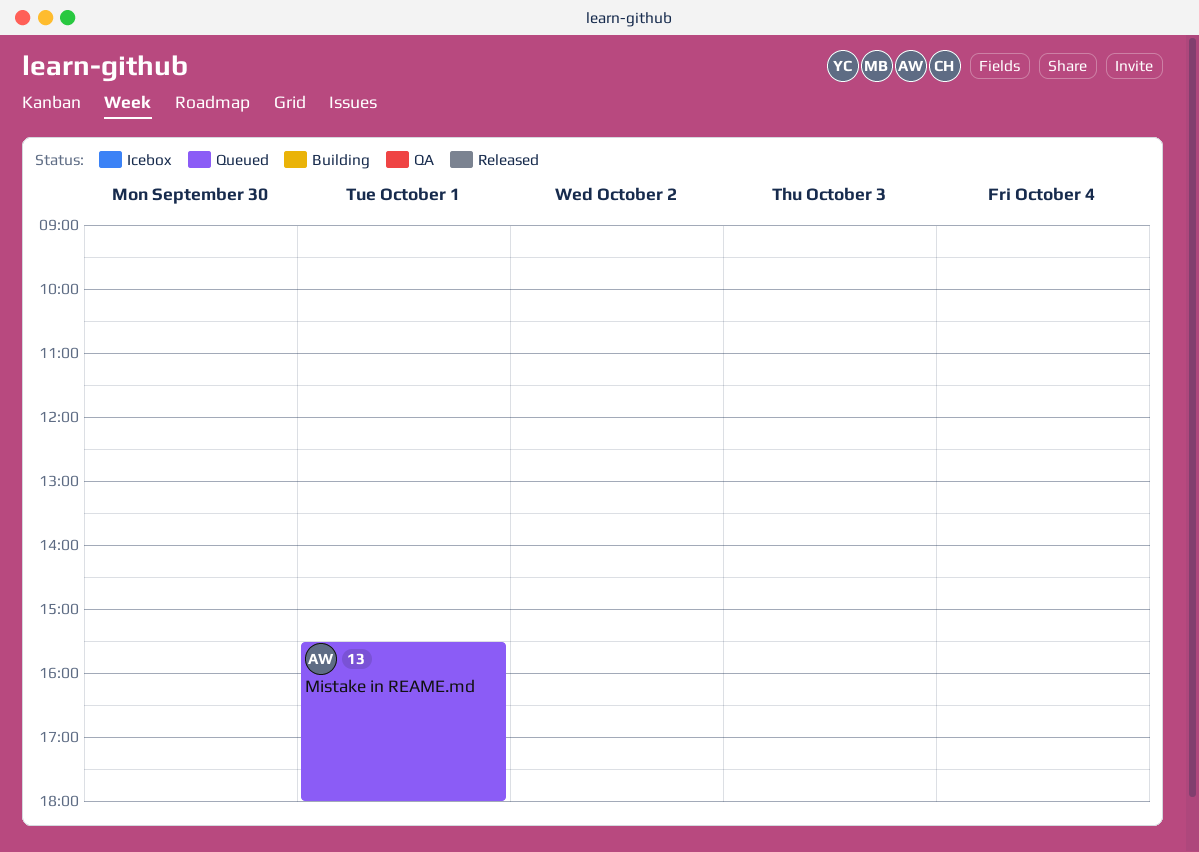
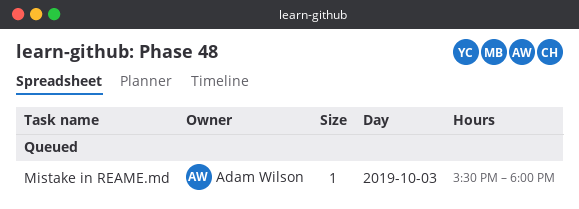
Mistake in REAME.md, estimate: 13 -> 1
Mistake in REAME.md, day: Oct 1 -> Oct 3

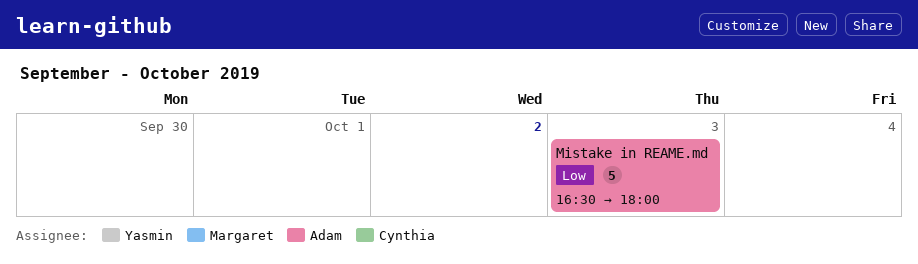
Mistake in REAME.md, estimate: 1 -> 5
Mistake in REAME.md, begins: 15:30 -> 16:30

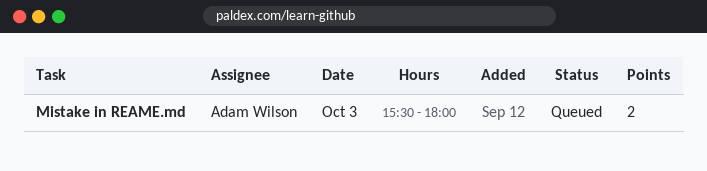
Mistake in REAME.md, estimate: 5 -> 2
Mistake in REAME.md, begins: 16:30 -> 15:30

